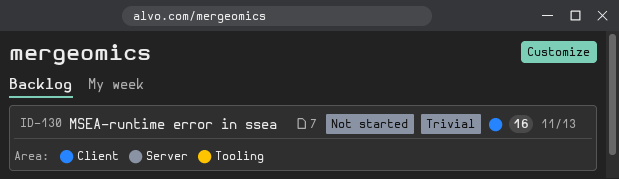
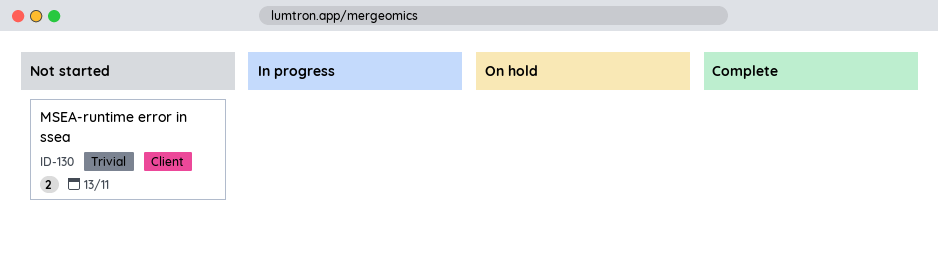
ID-130, estimate: 16 -> 2

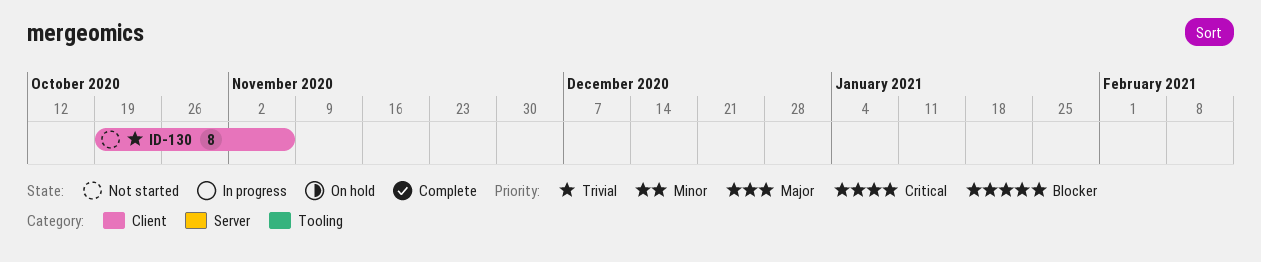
ID-130, estimate: 2 -> 8
ID-130, due: Nov 13 -> Nov 6

